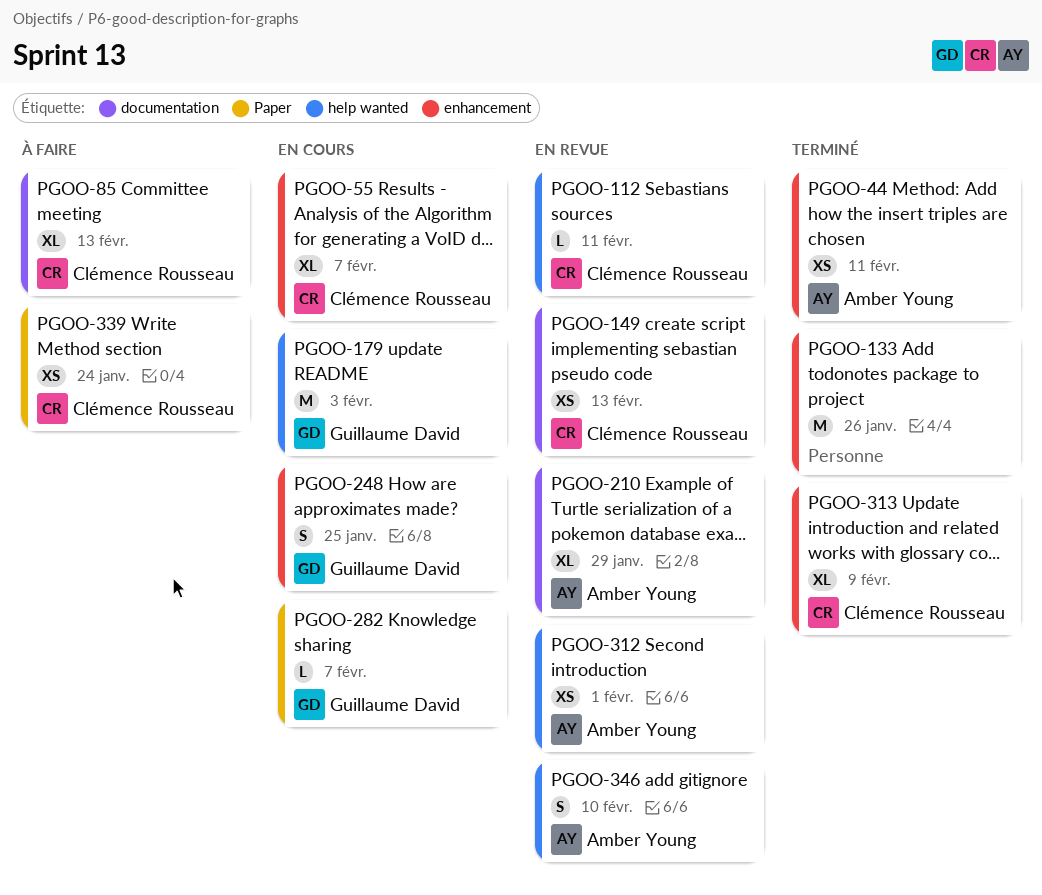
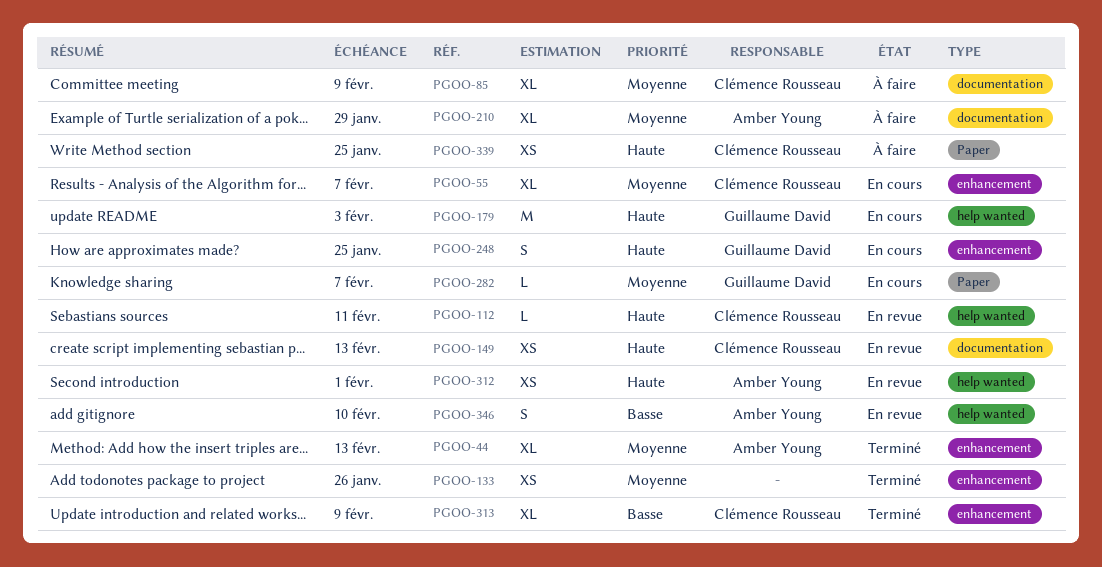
PGOO-44, estimate: XS -> XL
PGOO-44, due: Feb 11 -> Feb 13
PGOO-85, due: Feb 13 -> Feb 9
PGOO-133, estimate: M -> XS
PGOO-210, status: En revue -> À faire
PGOO-339, due: Jan 24 -> Jan 25

